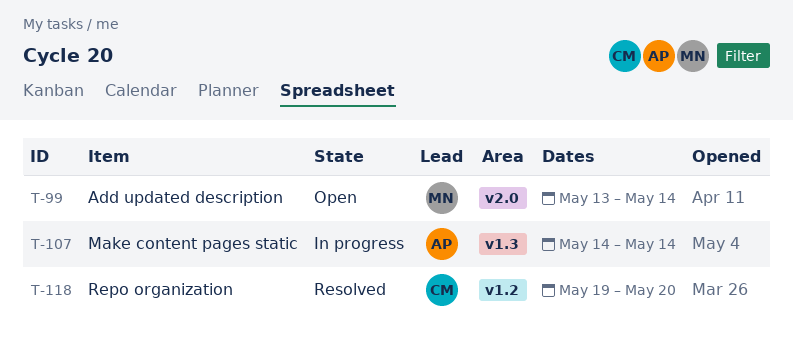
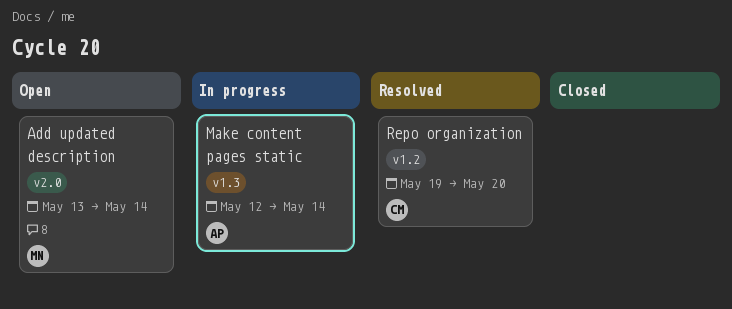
Make content pages static, start: May 14 -> May 12

